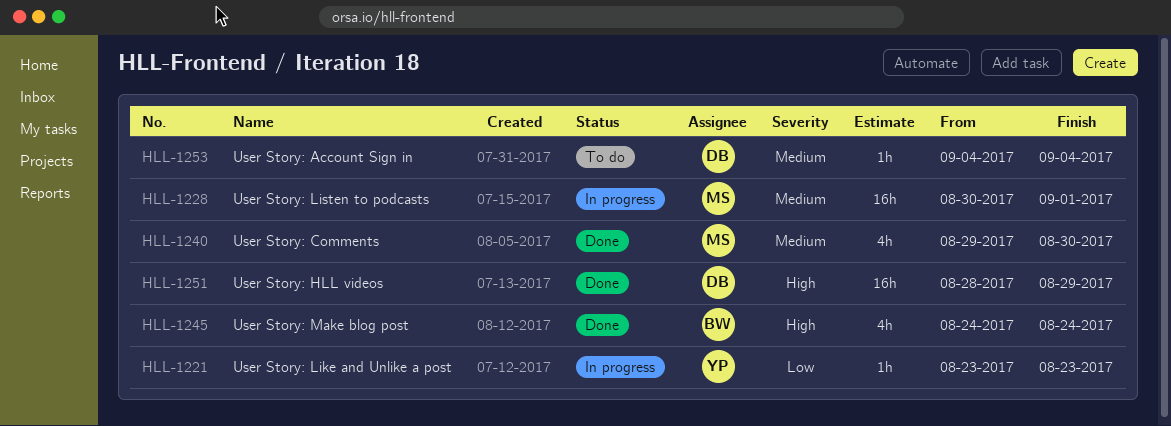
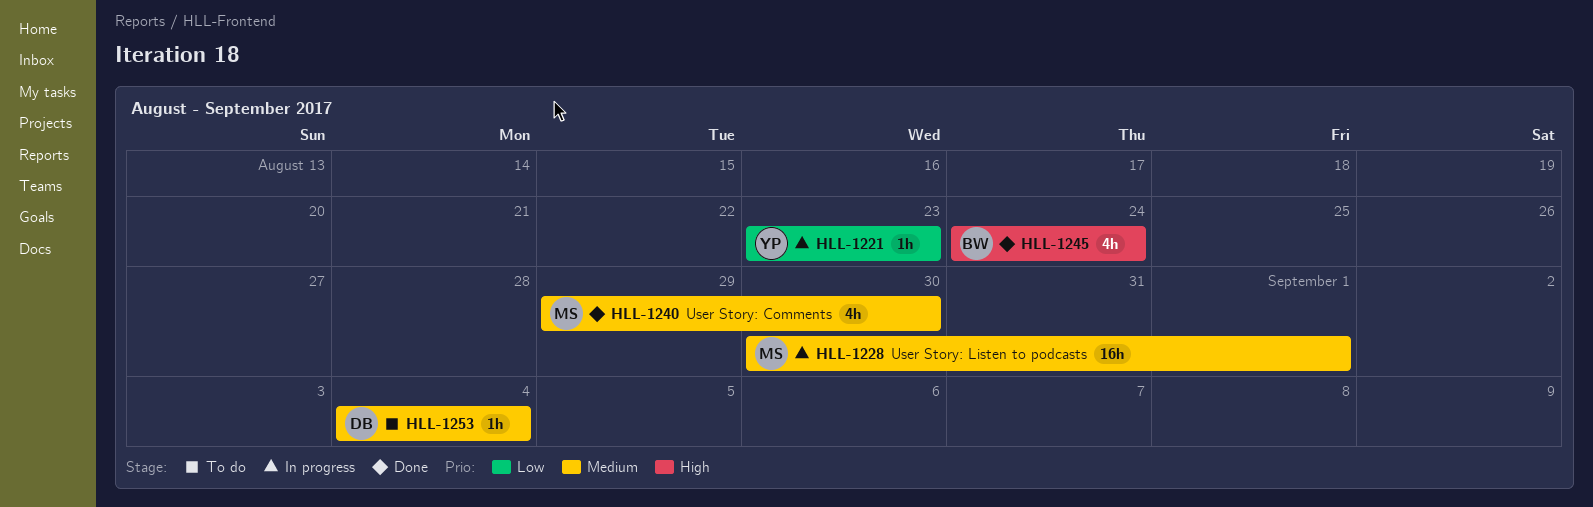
HLL-1251: present -> none

